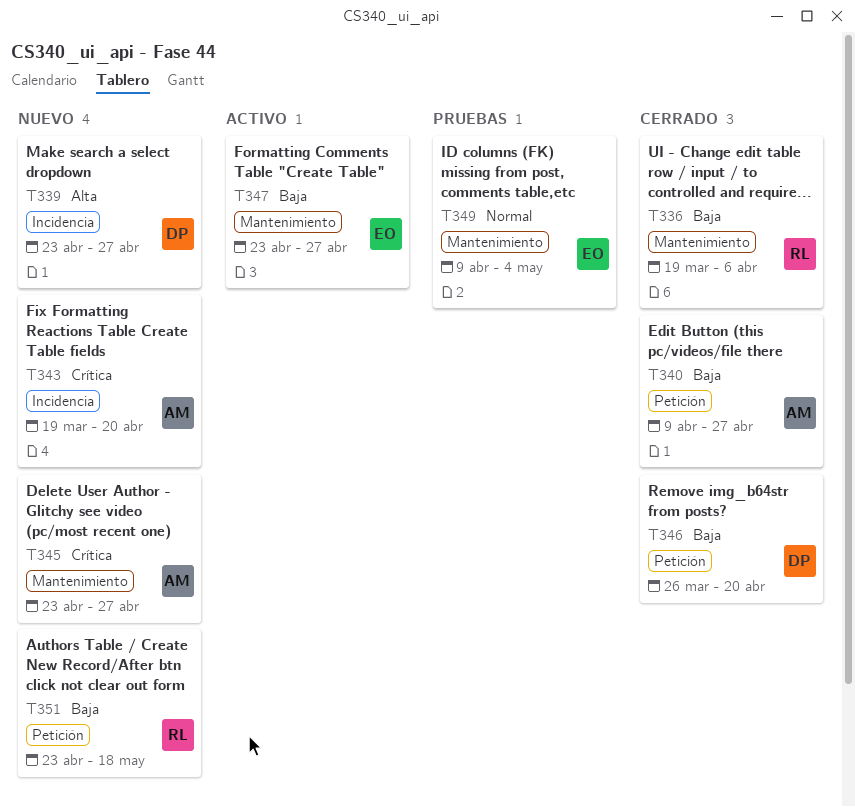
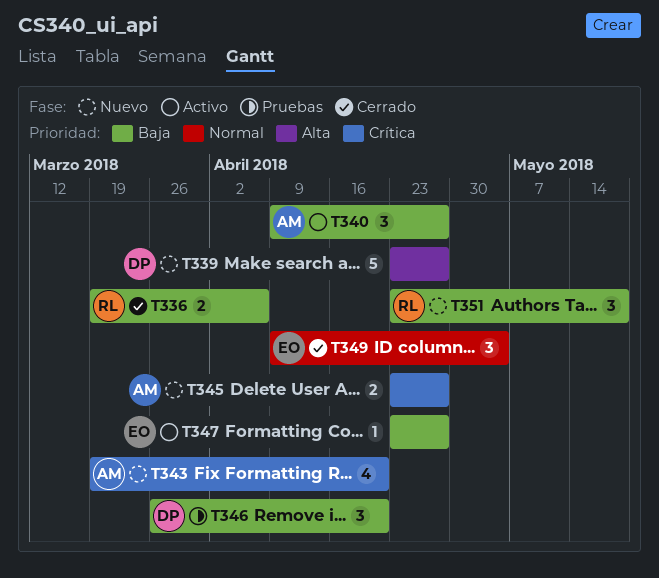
T340, status: Cerrado -> Activo
T346, status: Cerrado -> Pruebas
T349, status: Pruebas -> Cerrado

